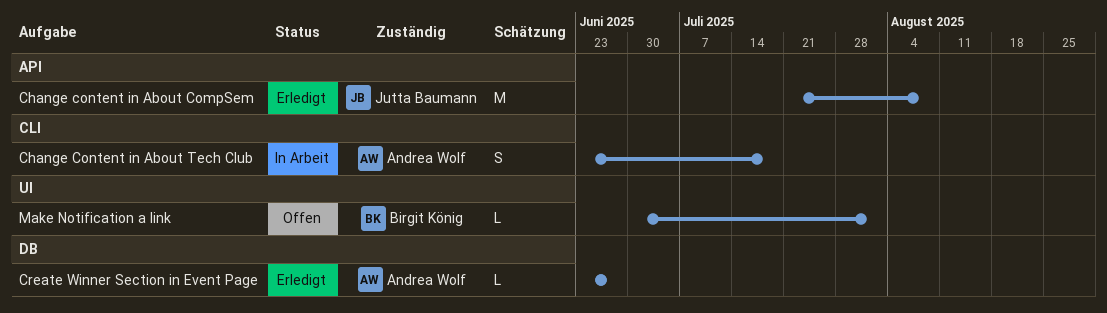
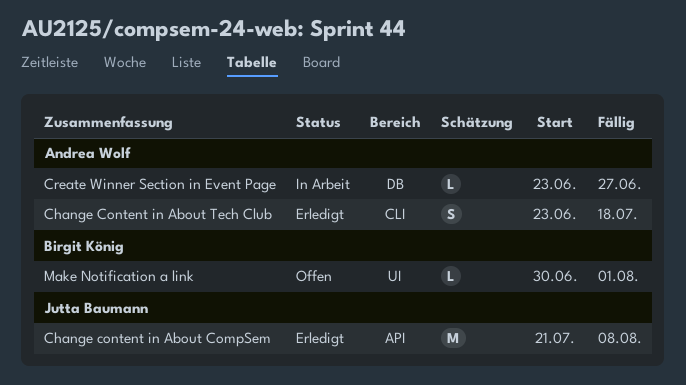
Change Content in About Tech Club, status: In Arbeit -> Erledigt
Create Winner Section in Event Page, status: Erledigt -> In Arbeit

